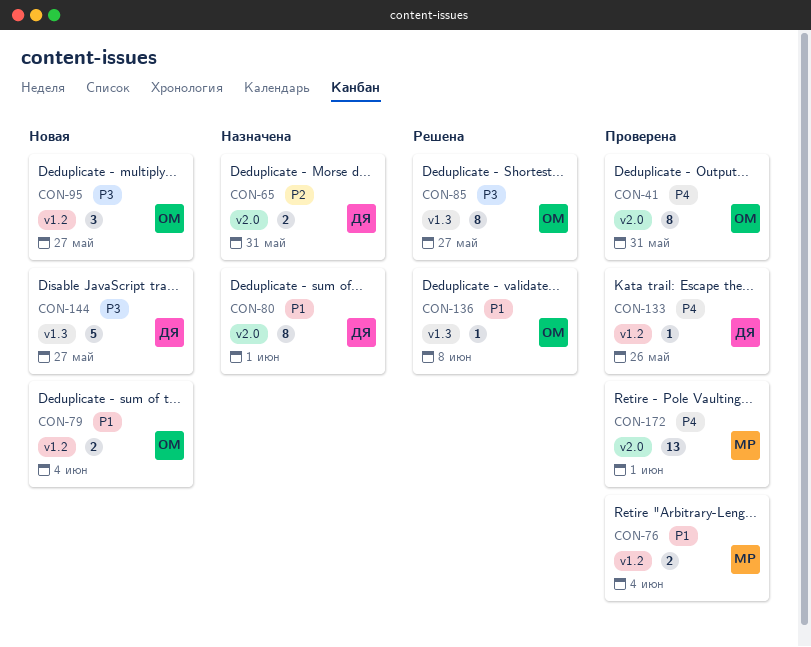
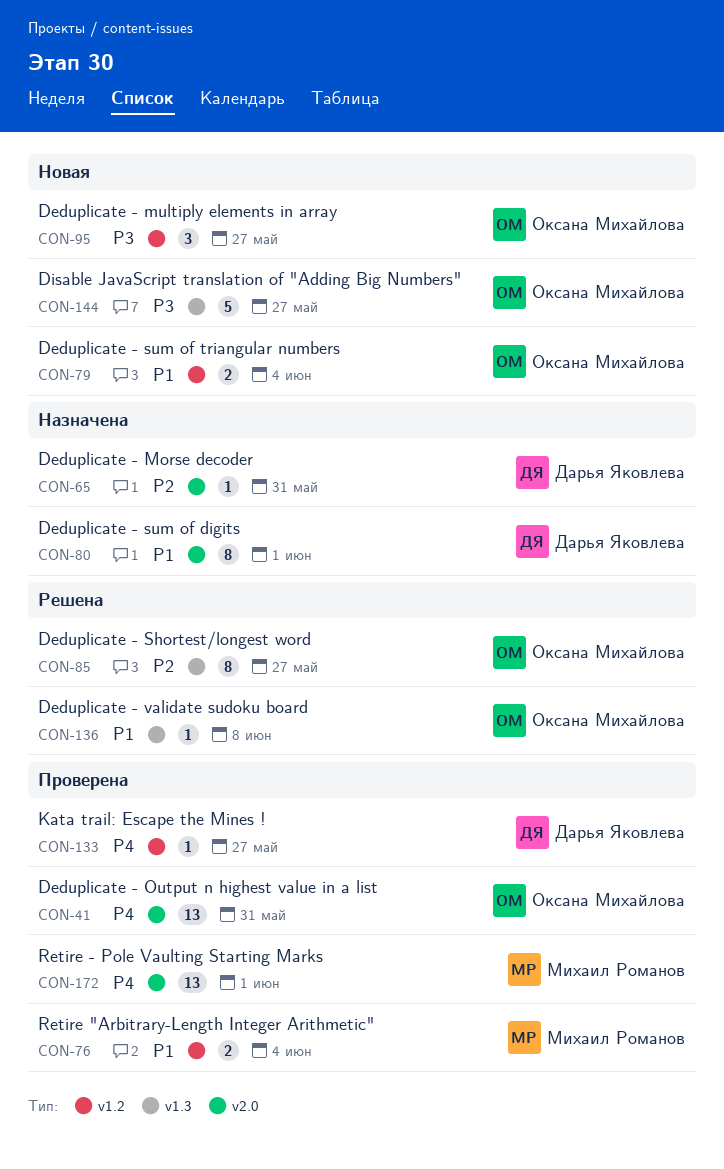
CON-41, estimate: 8 -> 13
CON-65, estimate: 2 -> 1
CON-85, priority: P3 -> P2
CON-133, due: May 26 -> May 27
CON-144, owner: Дарья Яковлева -> Оксана Михайлова

